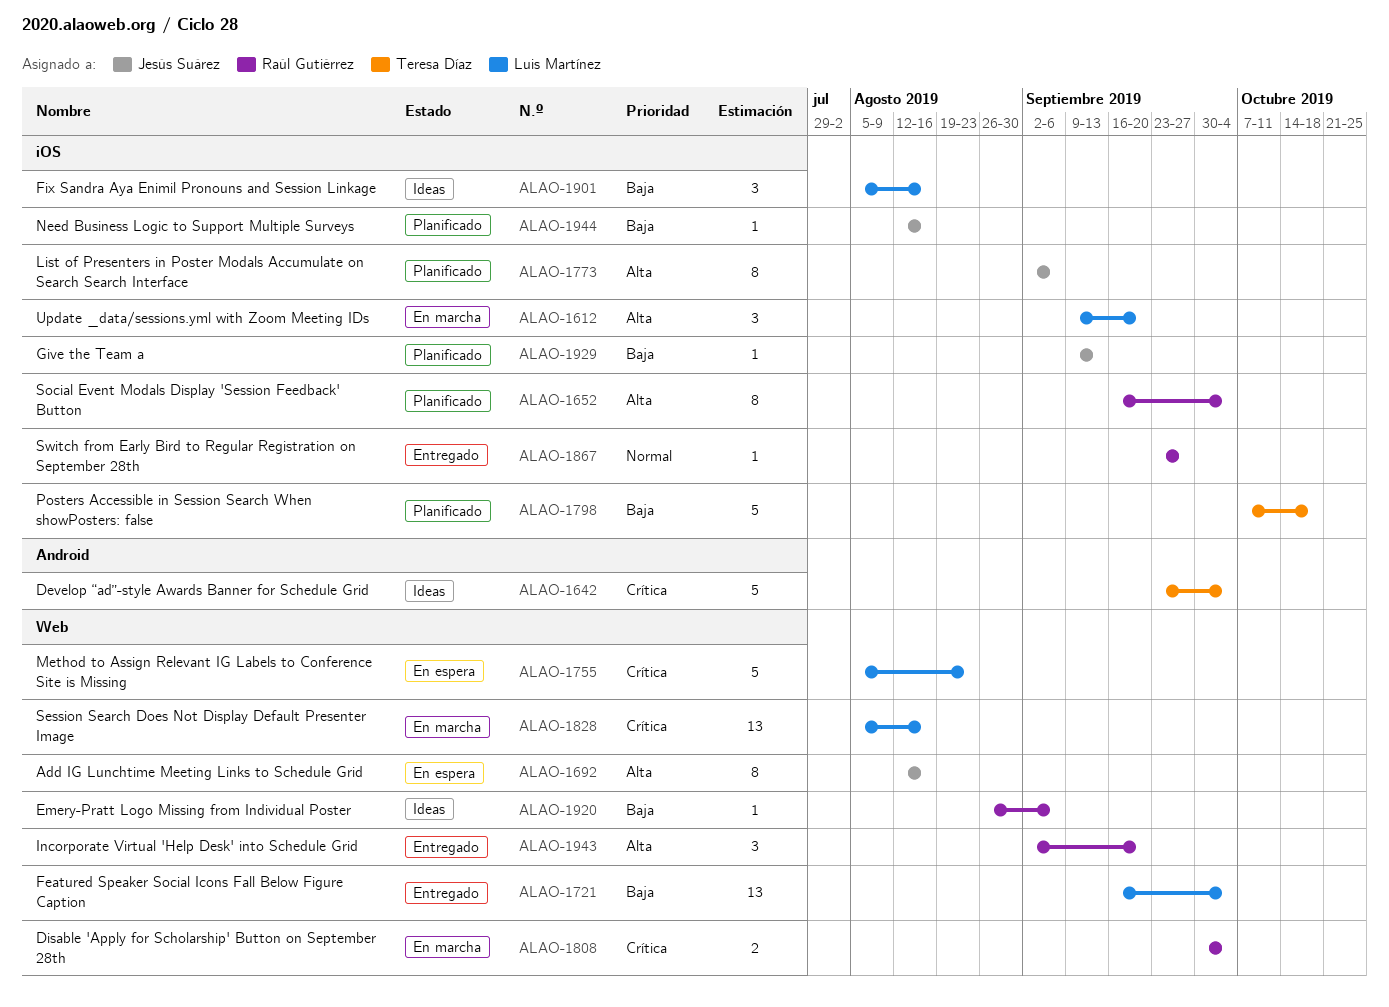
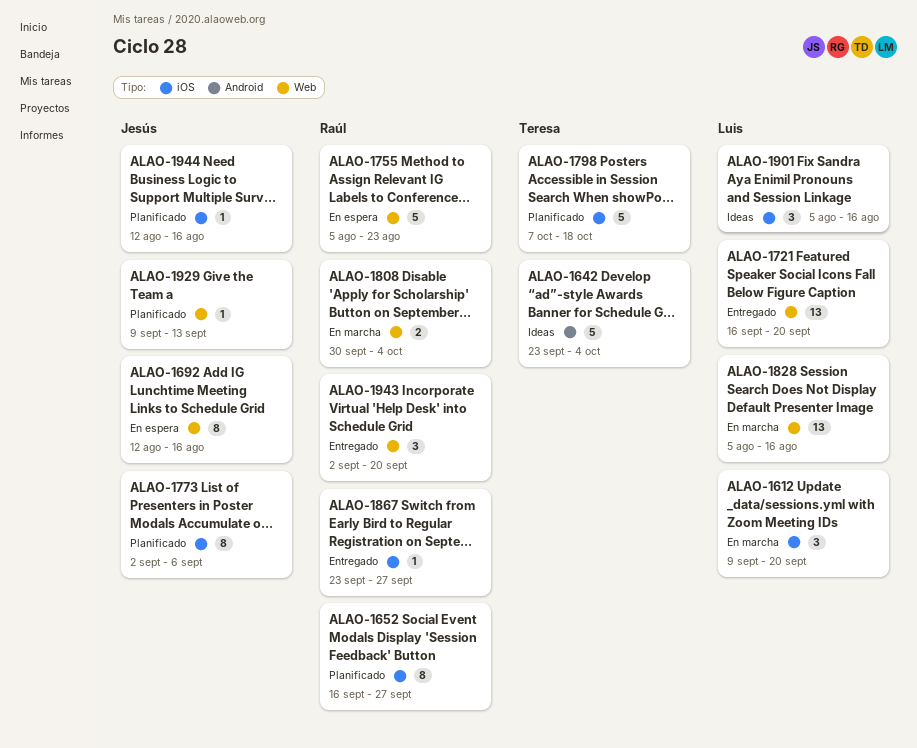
ALAO-1652, due: Oct 4 -> Sep 27
ALAO-1721, due: Oct 4 -> Sep 20
ALAO-1755, owner: Luis Martínez -> Raúl Gutiérrez
ALAO-1920: present -> none
ALAO-1929, label: iOS -> Web

